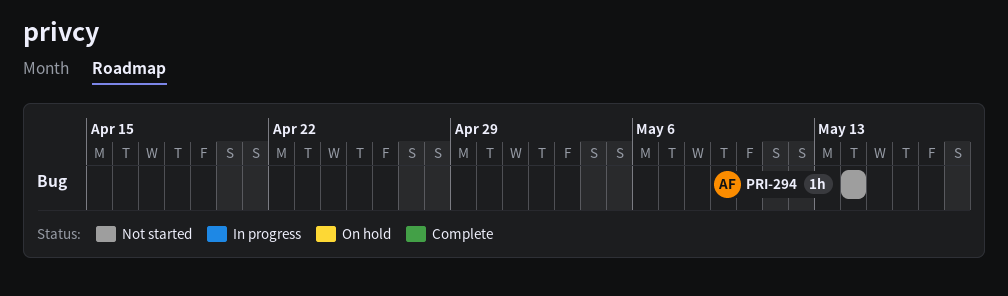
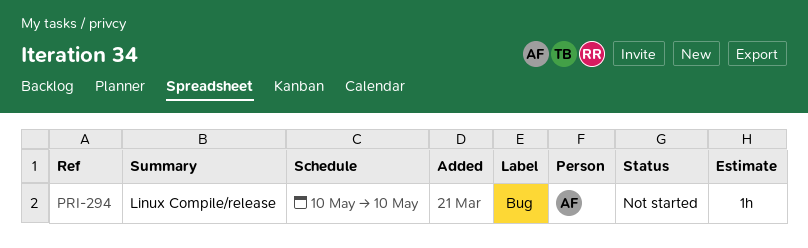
PRI-294, start: May 14 -> May 10
PRI-294, due: May 14 -> May 10

